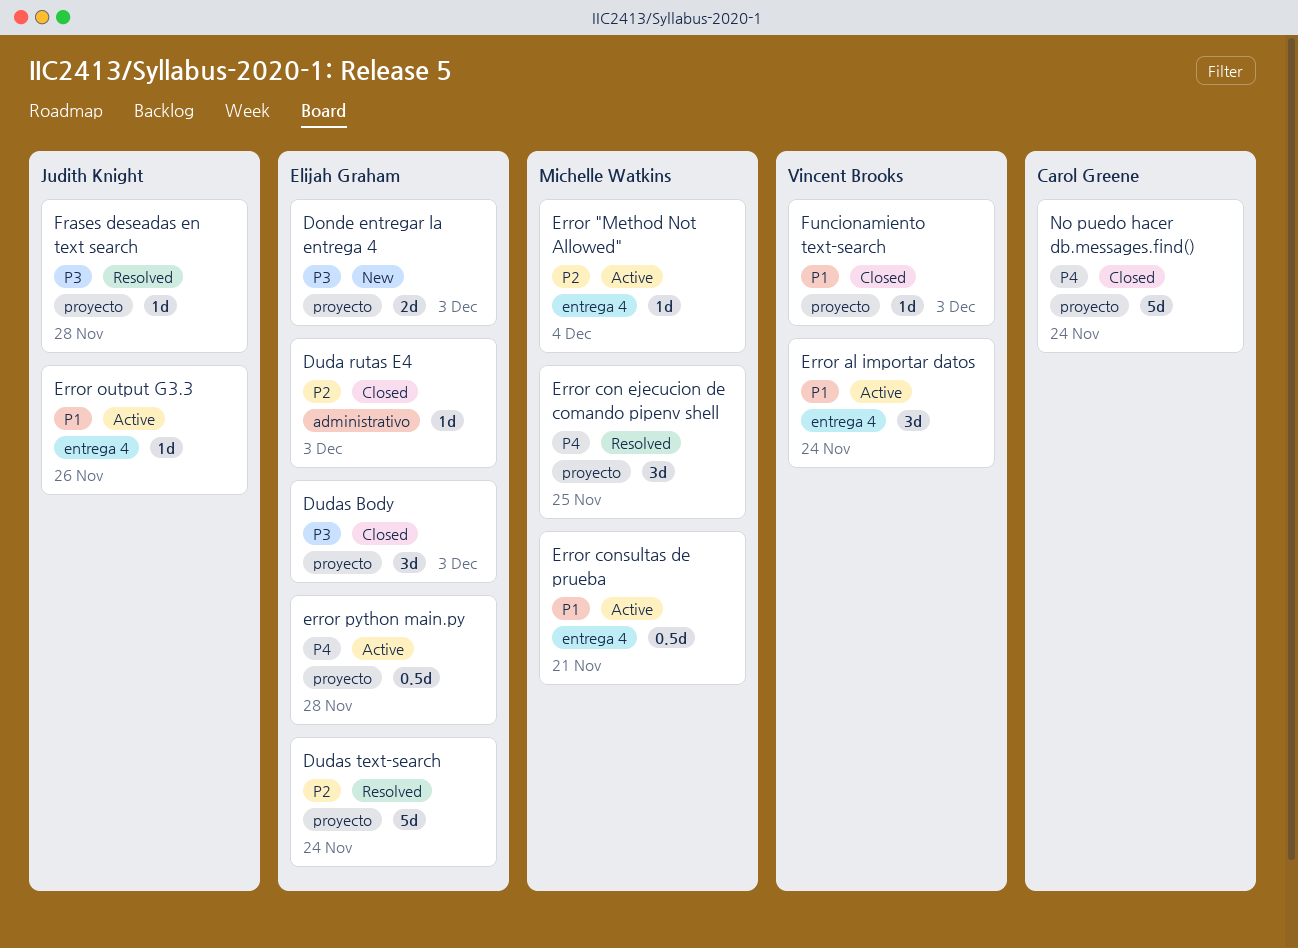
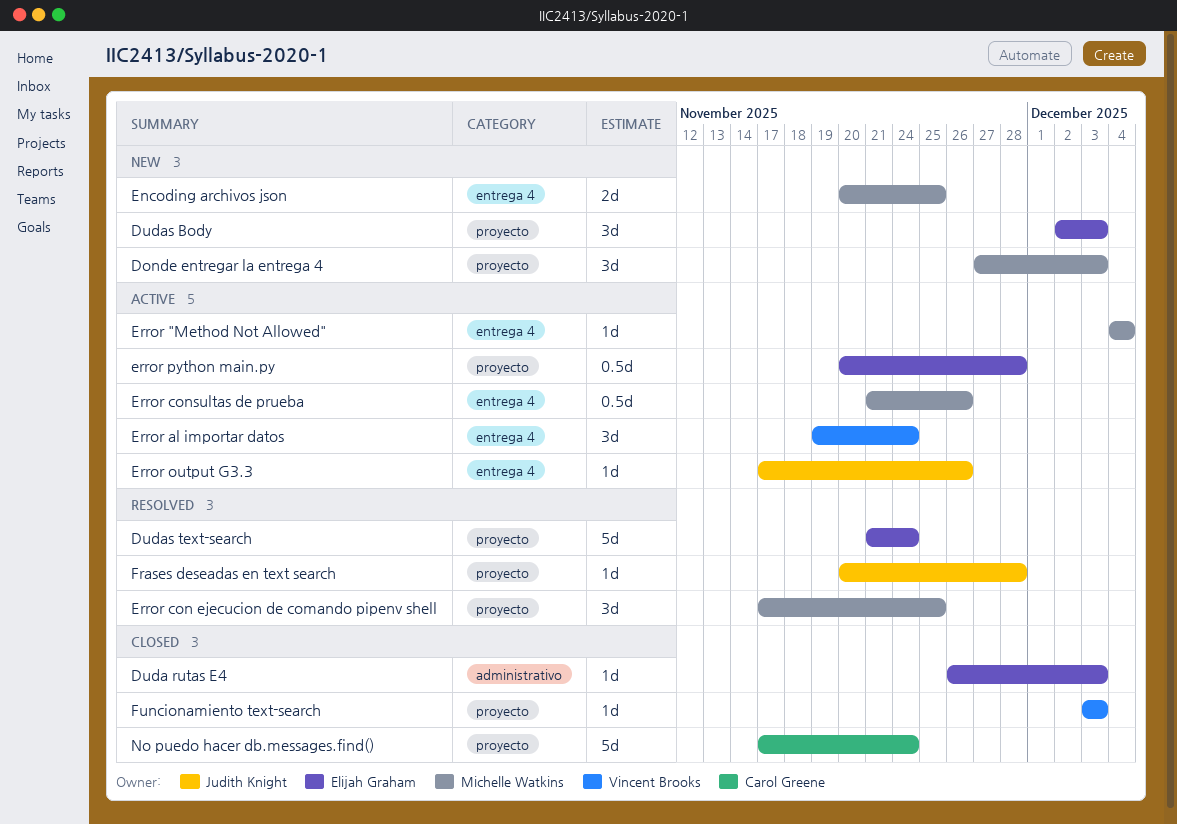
Donde entregar la entrega 4, owner: Elijah Graham -> Michelle Watkins
Donde entregar la entrega 4, estimate: 2d -> 3d
Dudas Body, status: Closed -> New
Encoding archivos json: none -> present
Error consultas de prueba, due: Nov 21 -> Nov 26

